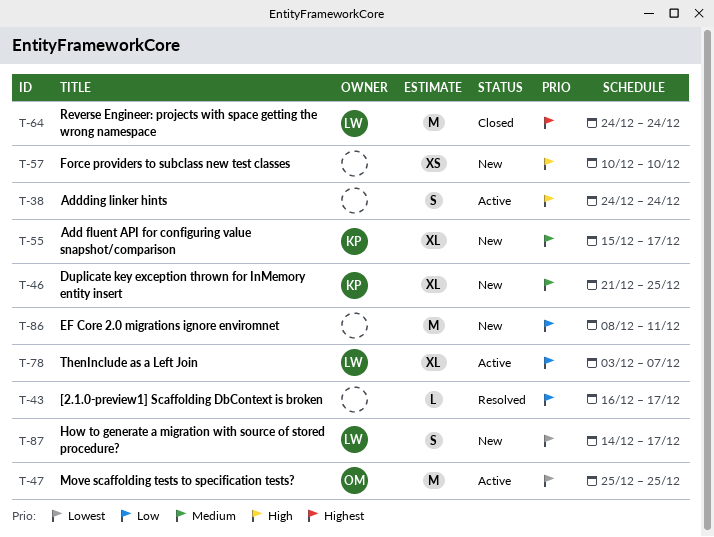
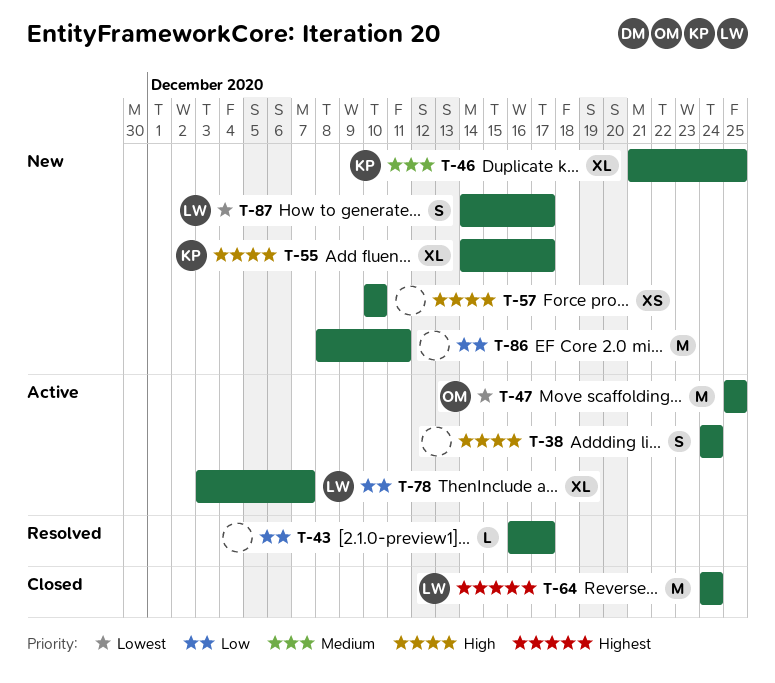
T-55, priority: Medium -> High
T-55, start: Dec 15 -> Dec 14

